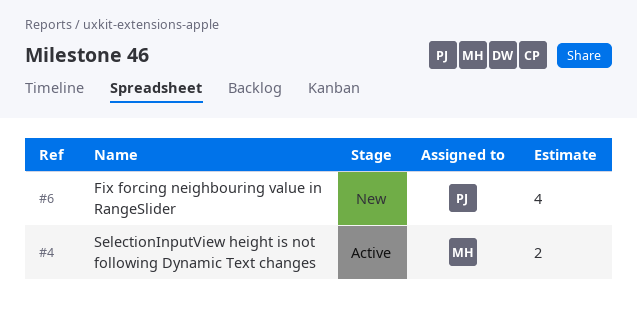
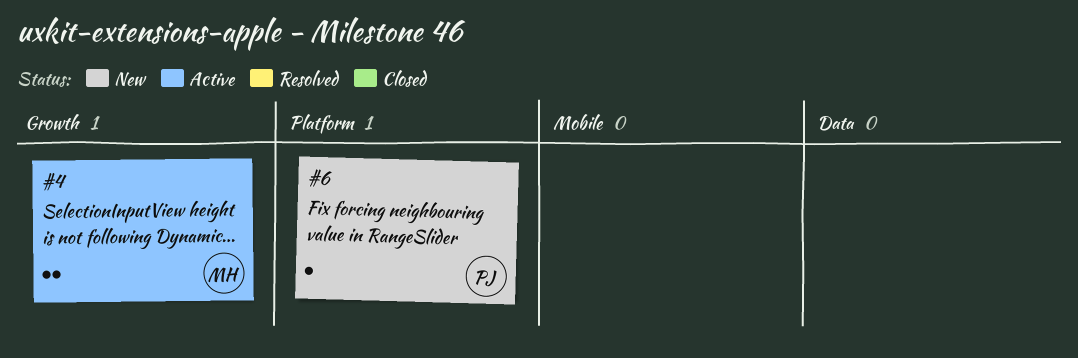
#6, estimate: 4 -> 1

